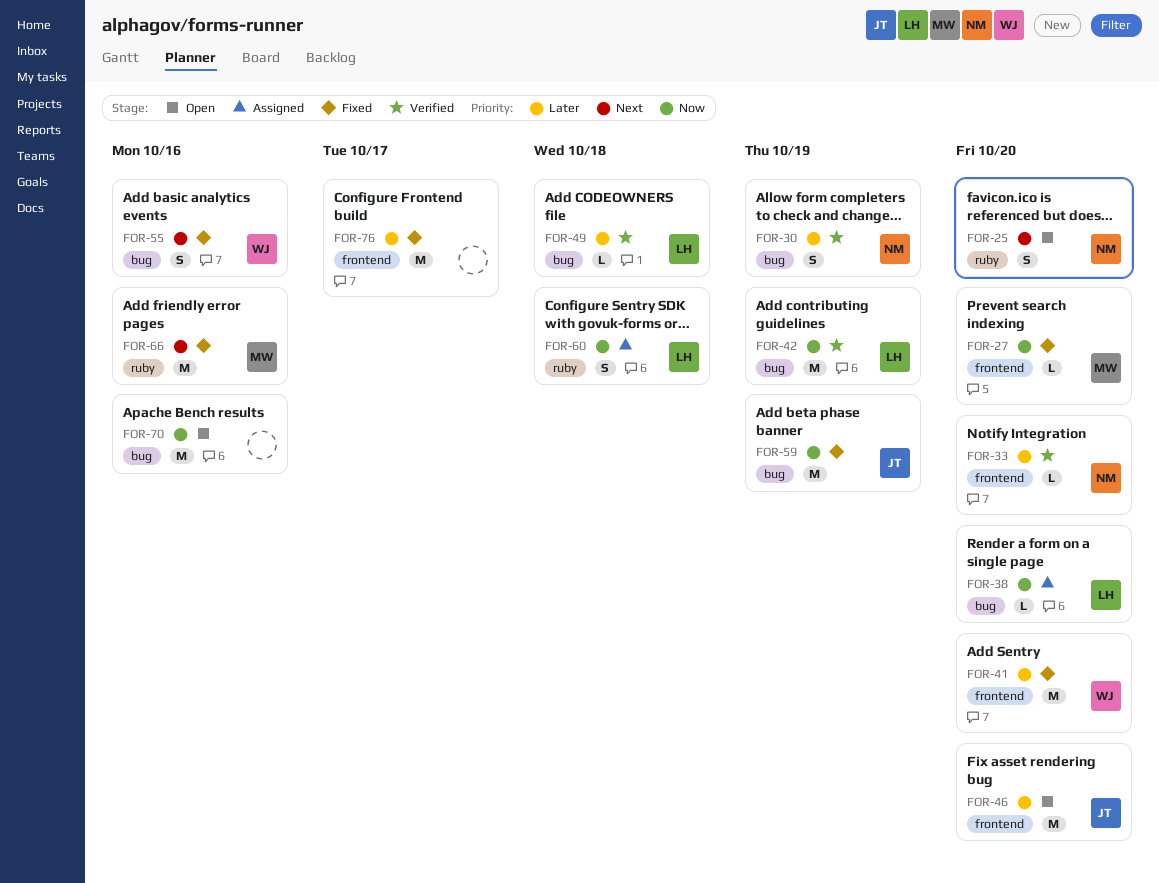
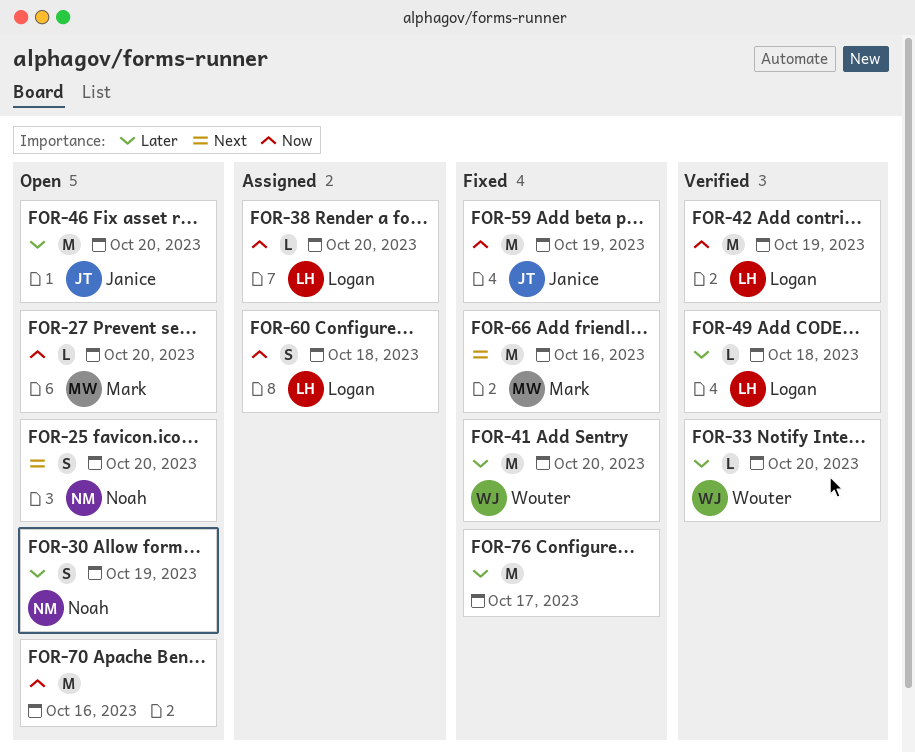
FOR-27, status: Fixed -> Open
FOR-30, status: Verified -> Open
FOR-33, owner: Noah -> Wouter
FOR-55: present -> none

